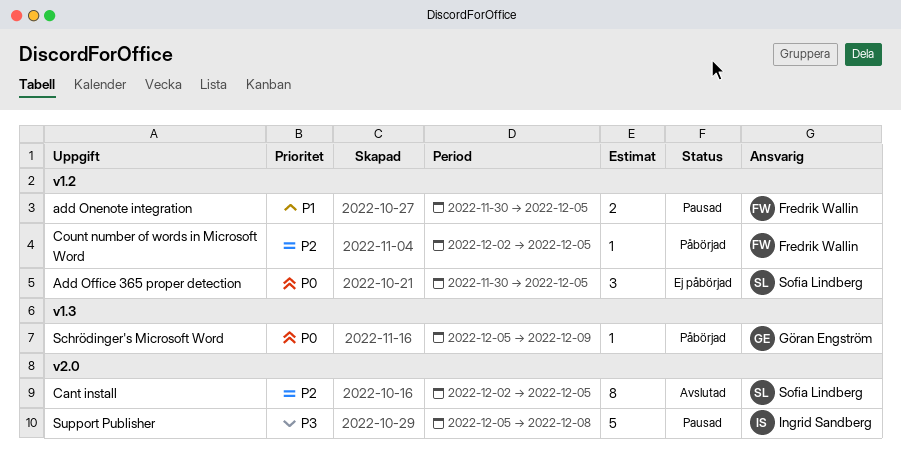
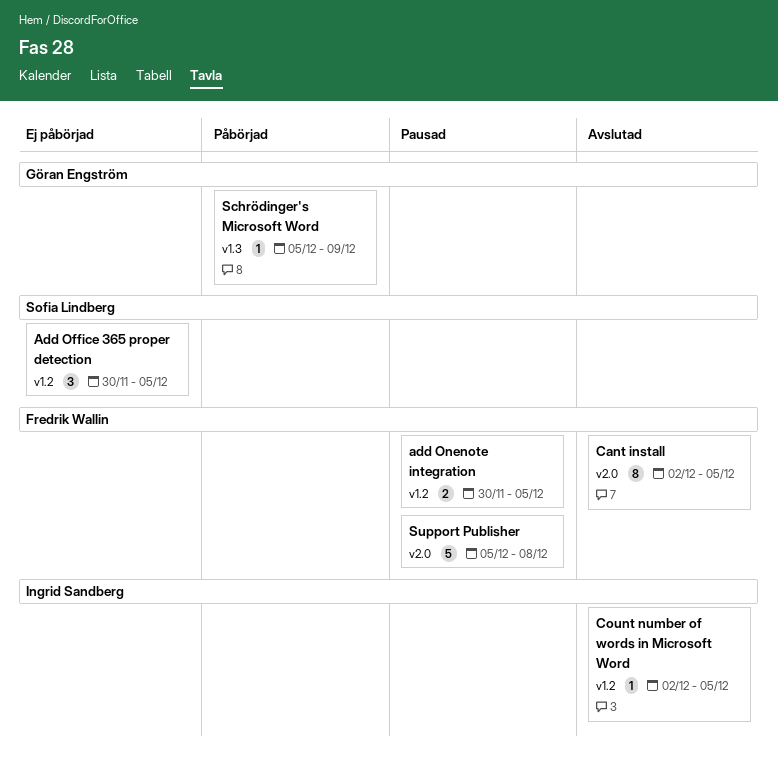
Cant install, owner: Sofia Lindberg -> Fredrik Wallin
Count number of words in Microsoft Word, status: Påbörjad -> Avslutad
Count number of words in Microsoft Word, owner: Fredrik Wallin -> Ingrid Sandberg
Support Publisher, owner: Ingrid Sandberg -> Fredrik Wallin

